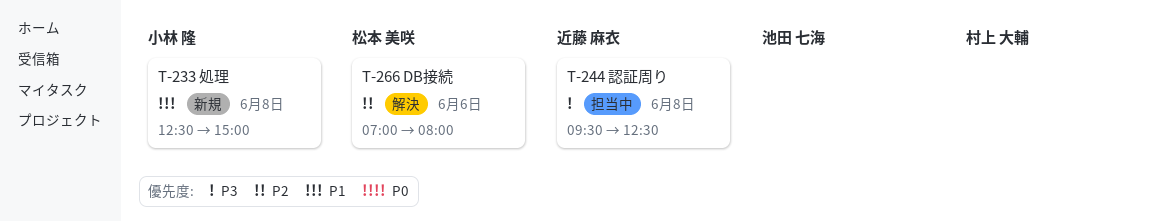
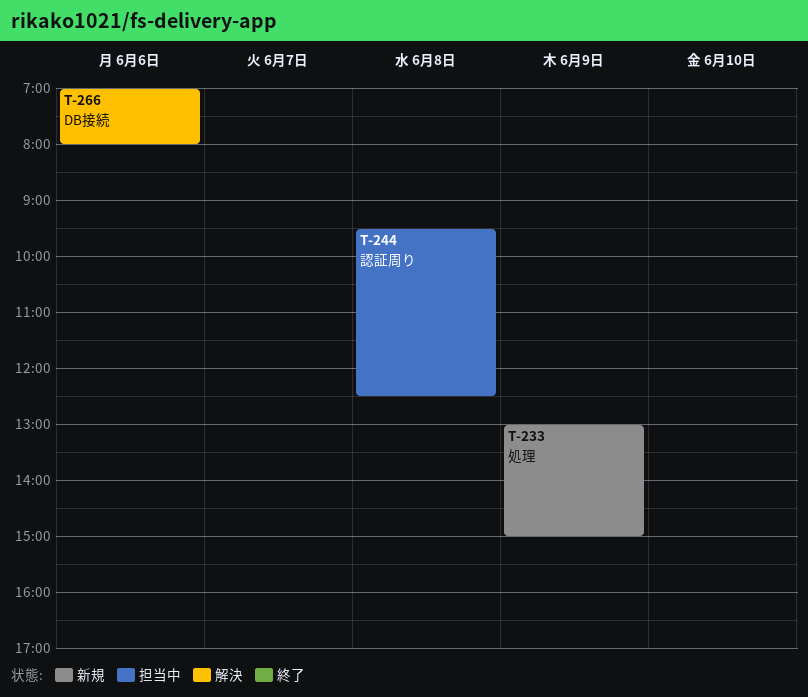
T-233, day: Jun 8 -> Jun 9
T-233, begins: 12:30 -> 13:00

